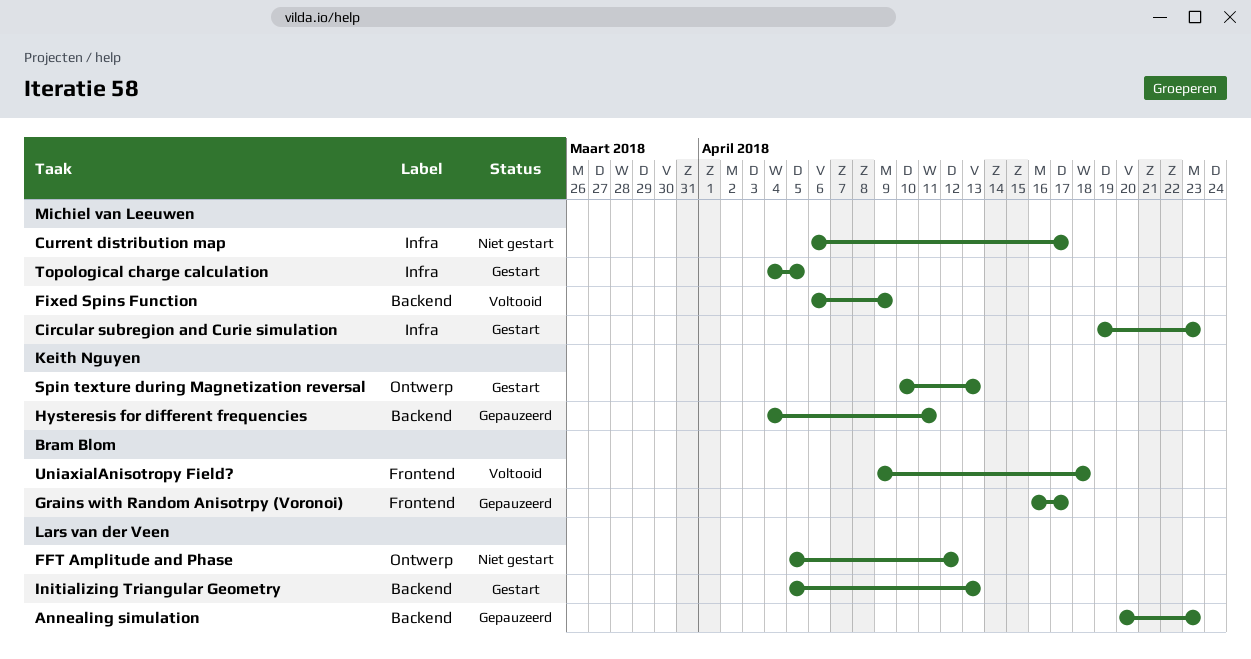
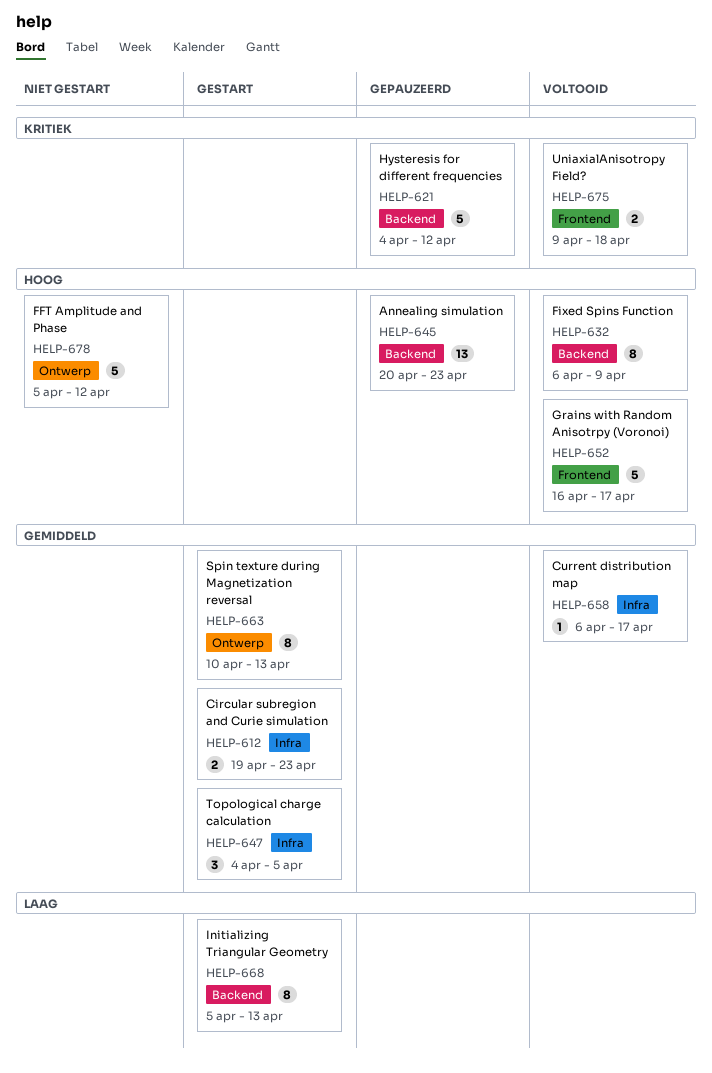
Current distribution map, status: Niet gestart -> Voltooid
Grains with Random Anisotrpy (Voronoi), status: Gepauzeerd -> Voltooid
Hysteresis for different frequencies, due: Apr 11 -> Apr 12

